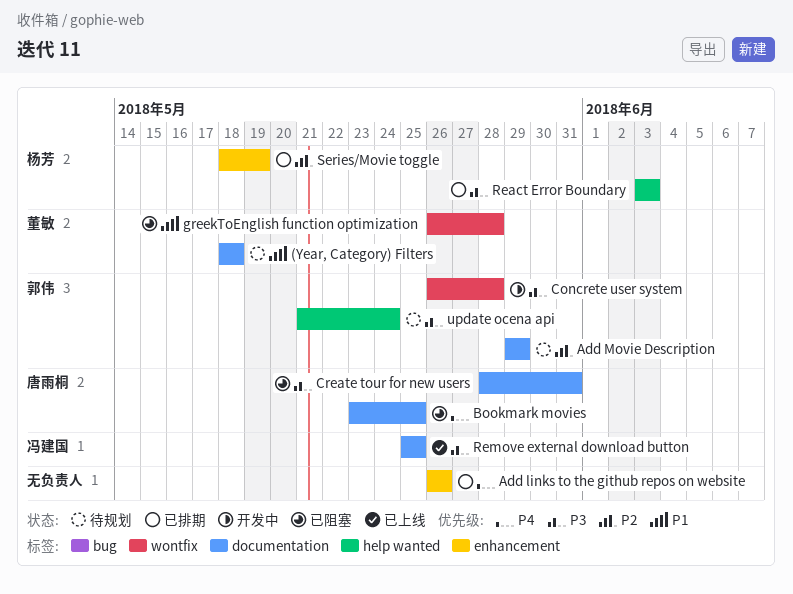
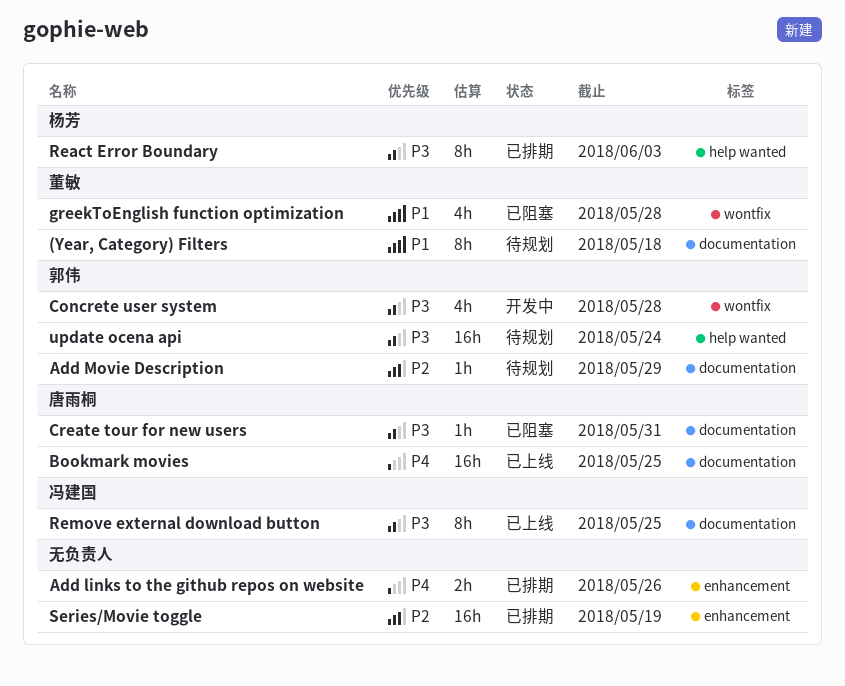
Bookmark movies, status: 已阻塞 -> 已上线
Series/Movie toggle, owner: 杨芳 -> none

